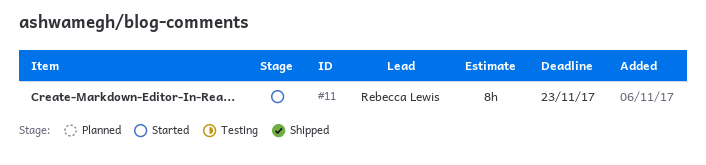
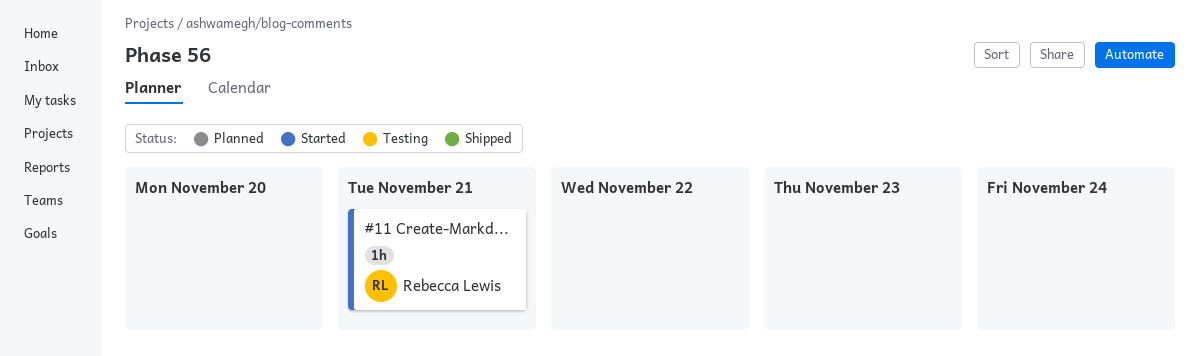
#11, estimate: 8h -> 1h
#11, due: Nov 23 -> Nov 21

